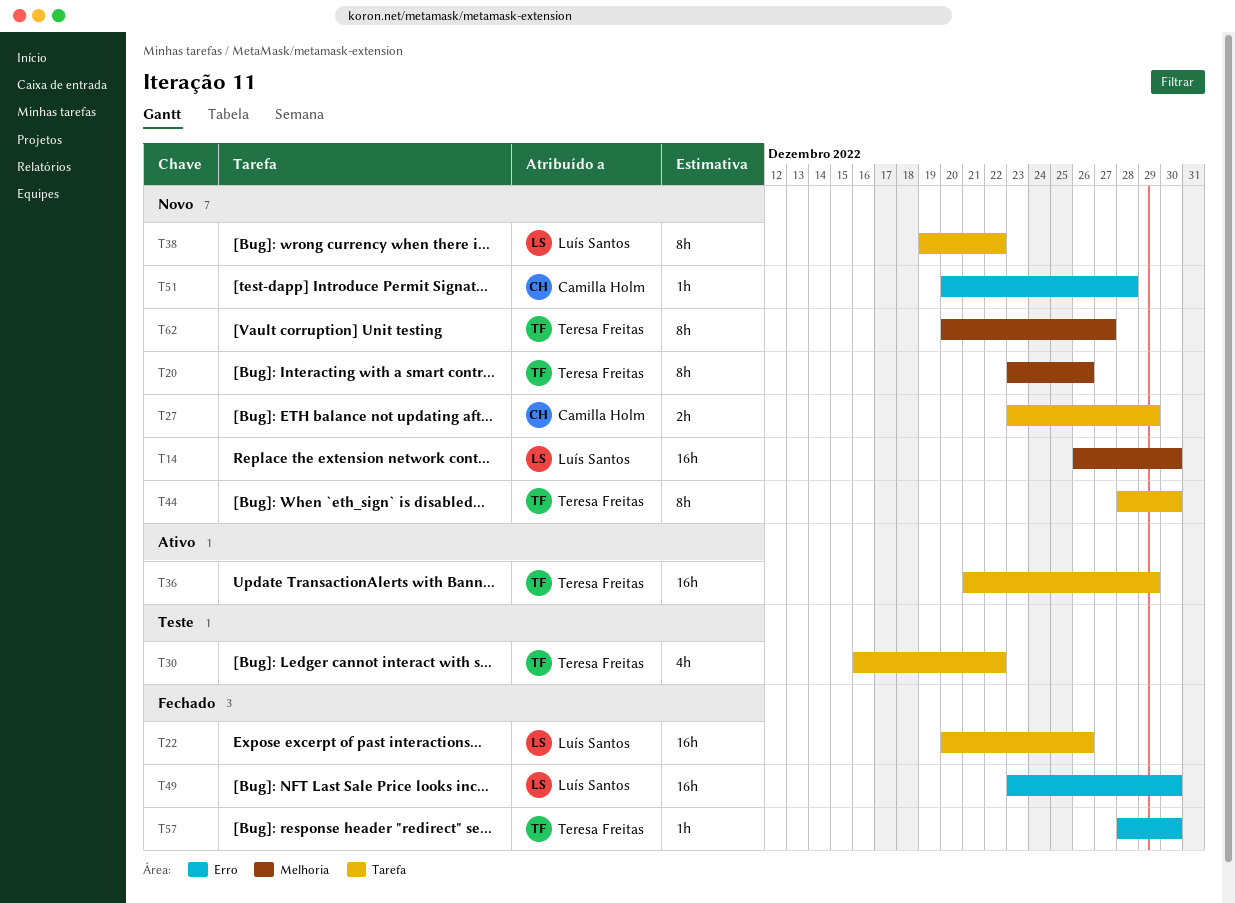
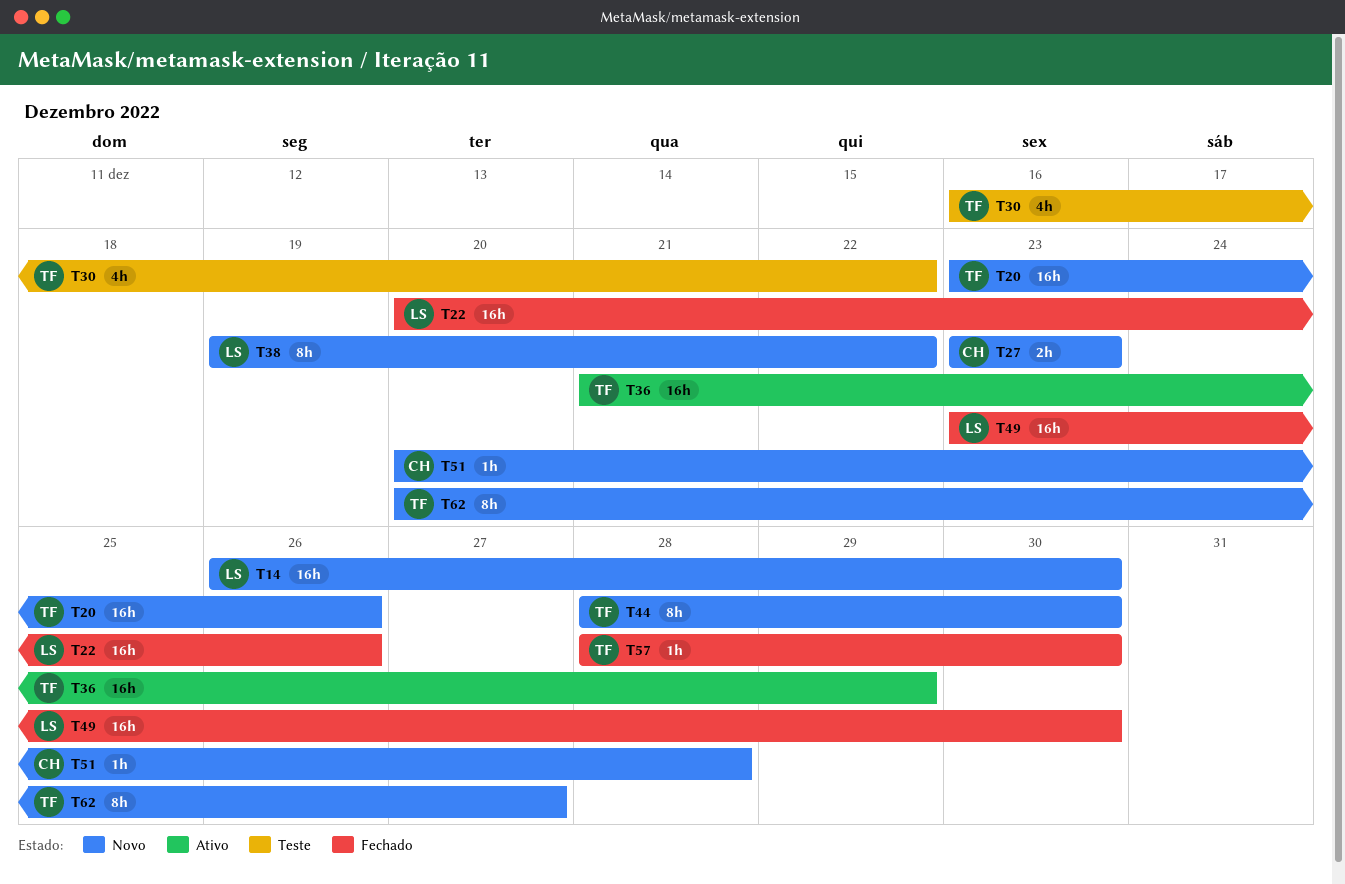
T20, estimate: 8h -> 16h
T27, due: Dec 29 -> Dec 23

